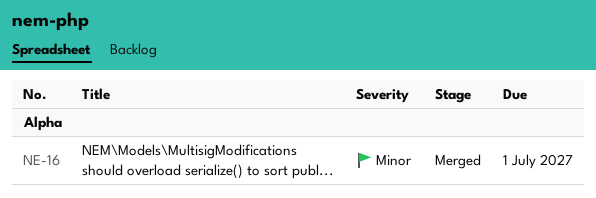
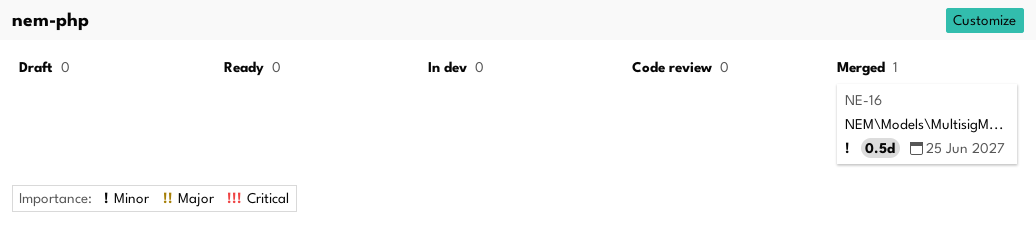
NE-16, due: Jul 1 -> Jun 25

